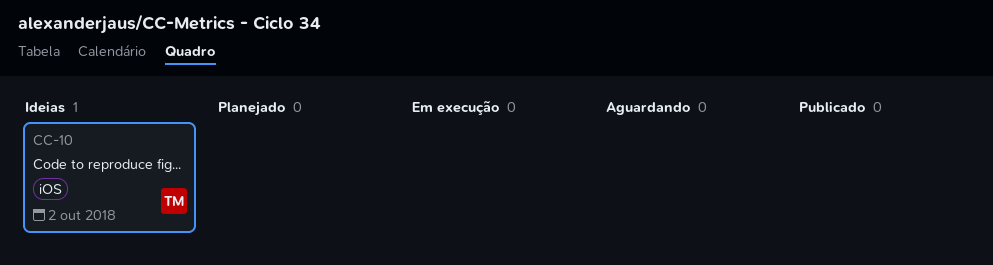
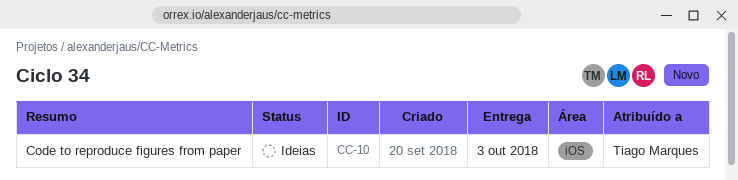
CC-10, due: Oct 2 -> Oct 3

